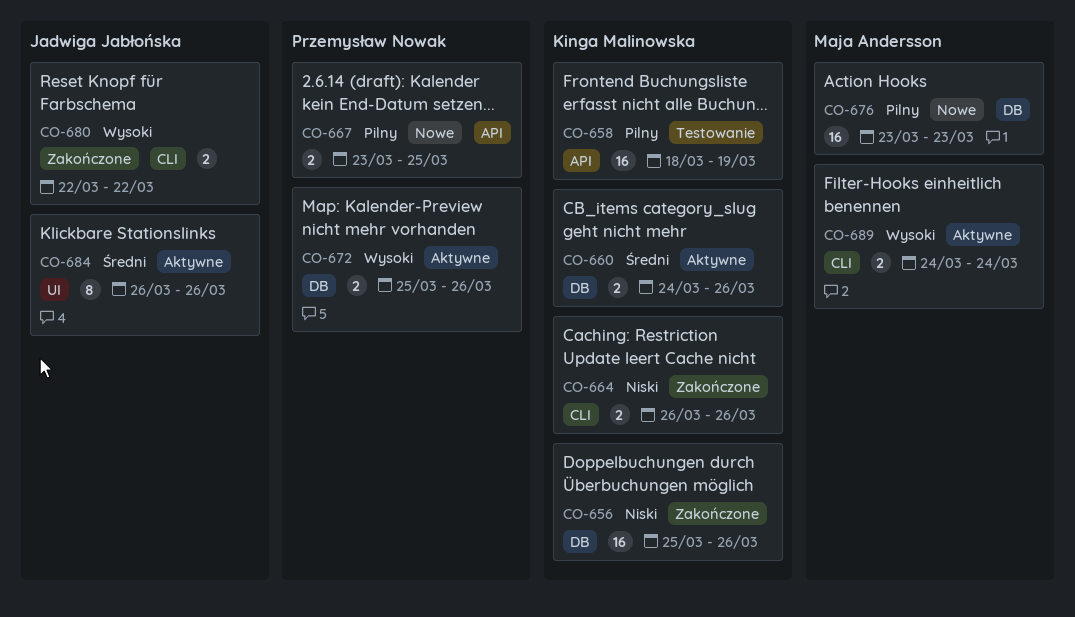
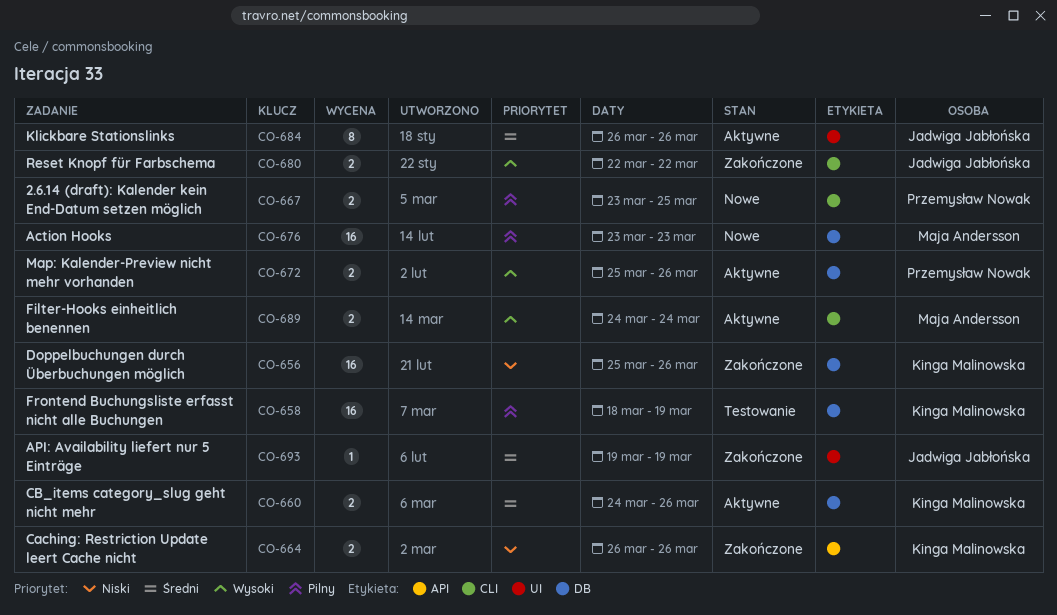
CO-658, label: API -> DB
CO-664, label: CLI -> API
CO-667, label: API -> CLI
CO-693: none -> present

